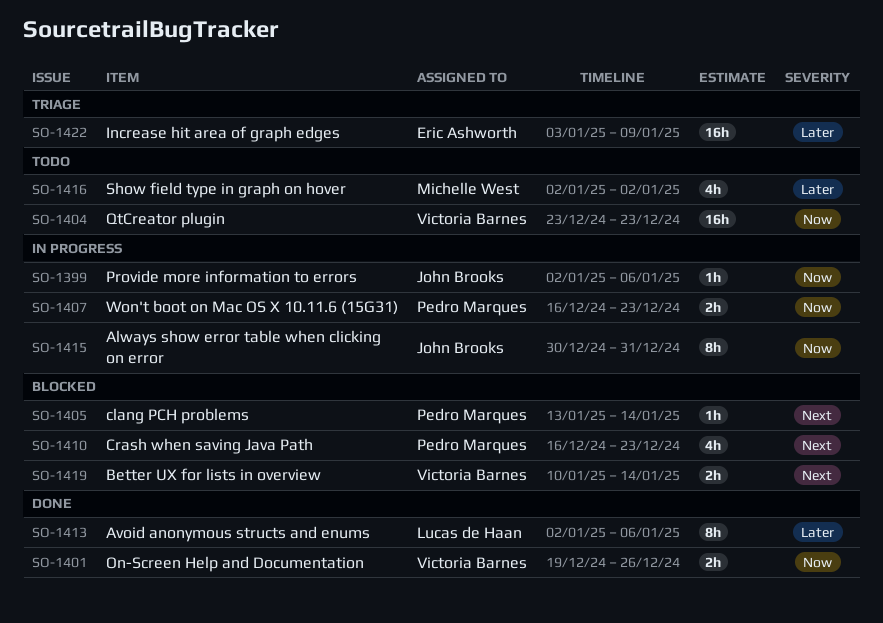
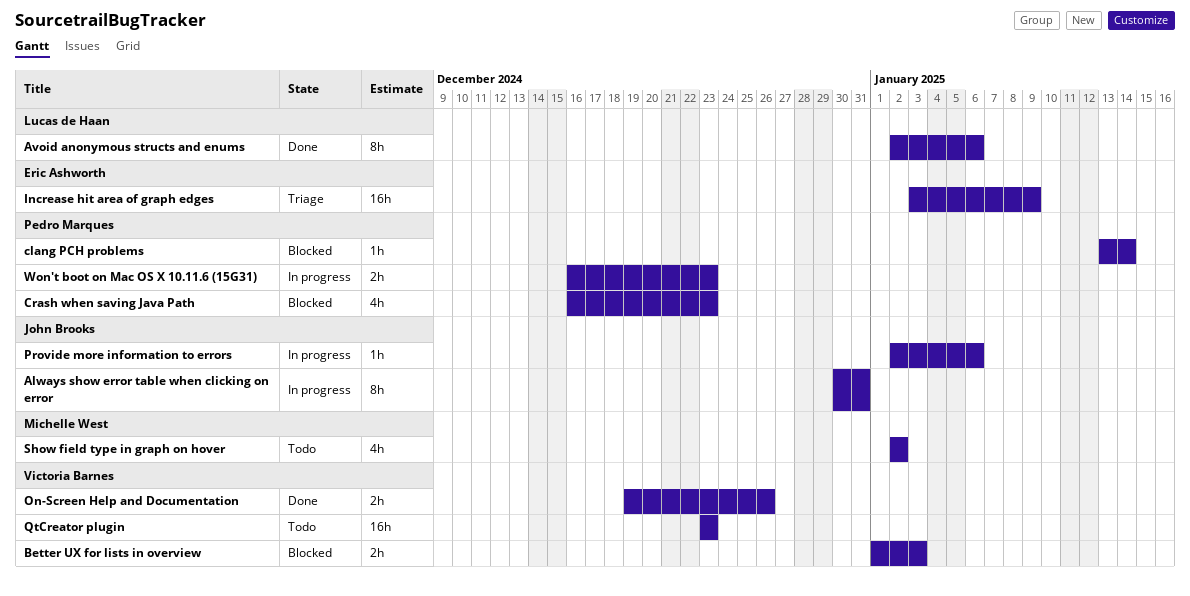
Better UX for lists in overview, start: Jan 10 -> Jan 1
Better UX for lists in overview, due: Jan 14 -> Jan 3

